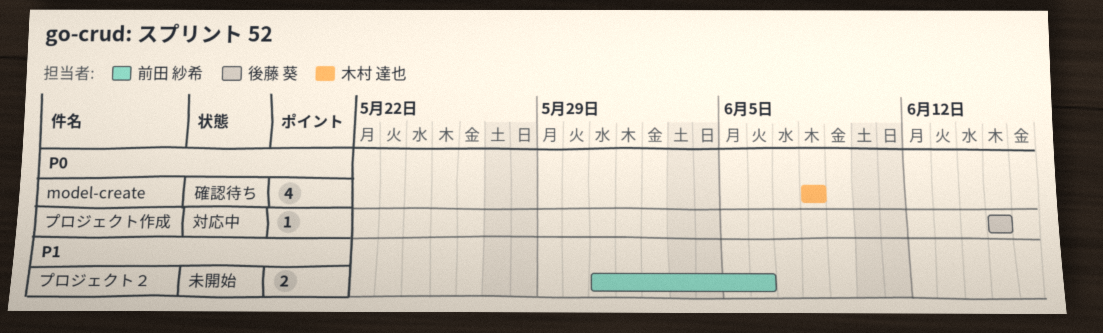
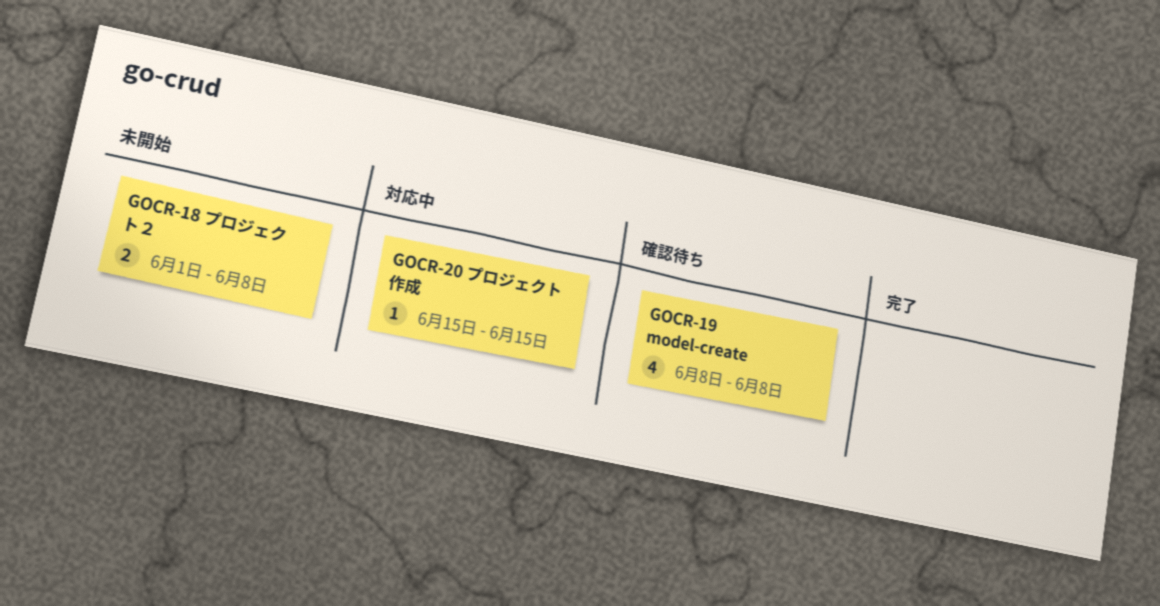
プロジェクト２, start: May 31 -> Jun 1
プロジェクト２, due: Jun 6 -> Jun 8

